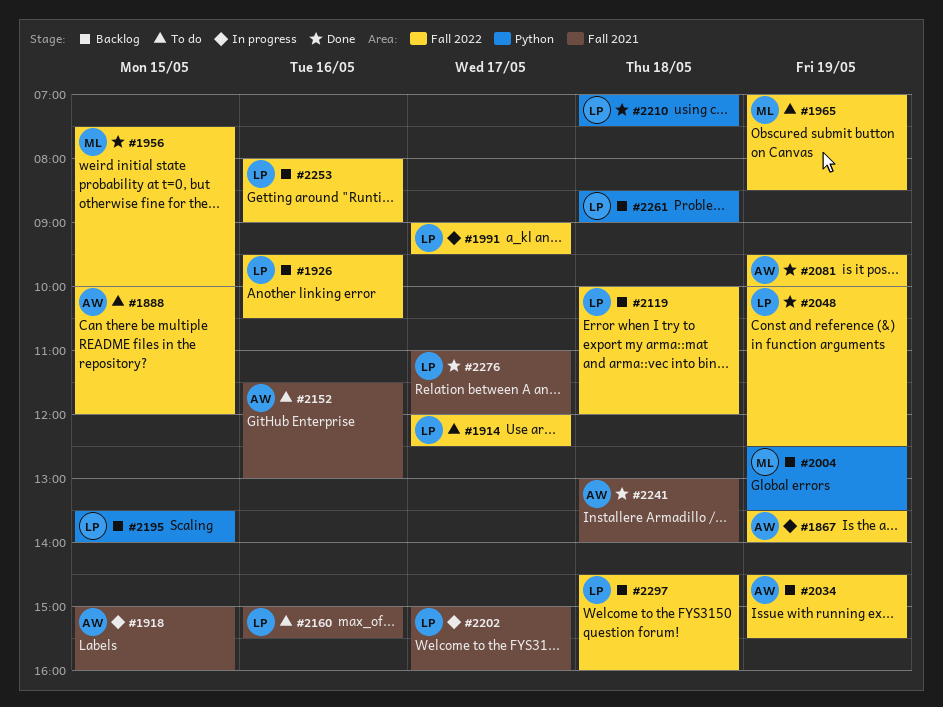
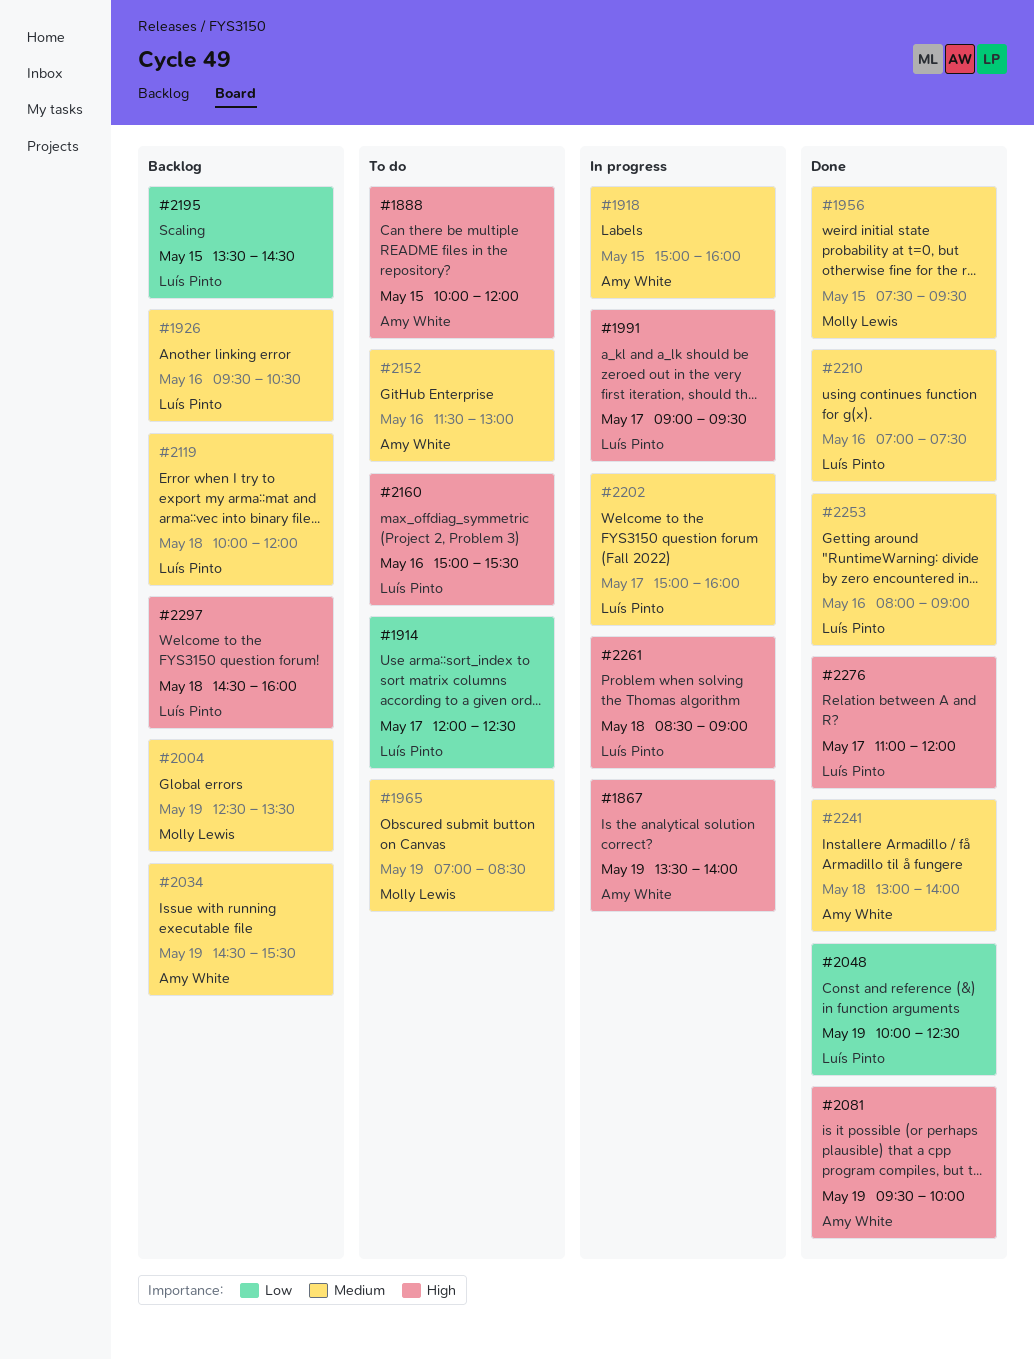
#1956, ends: 10:00 -> 09:30
#2195, ends: 14:00 -> 14:30
#2210, day: May 18 -> May 16
#2253, status: Backlog -> Done
#2261, status: Backlog -> In progress

